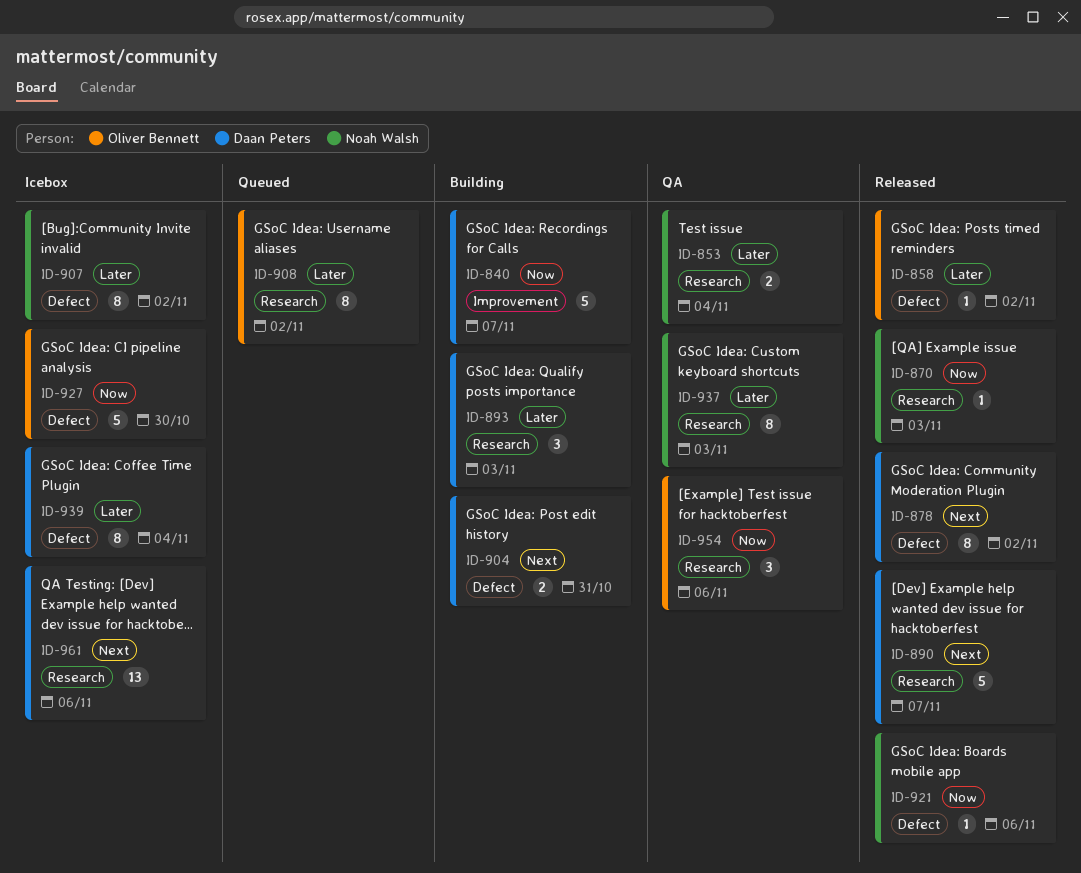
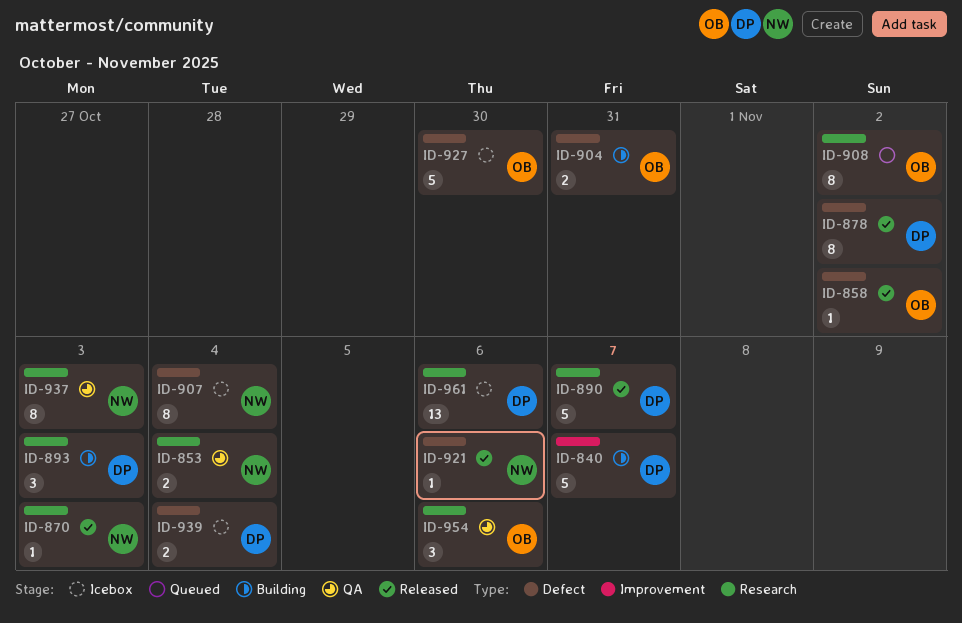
ID-904, owner: Daan Peters -> Oliver Bennett
ID-907, due: Nov 2 -> Nov 4
ID-939, estimate: 8 -> 2

